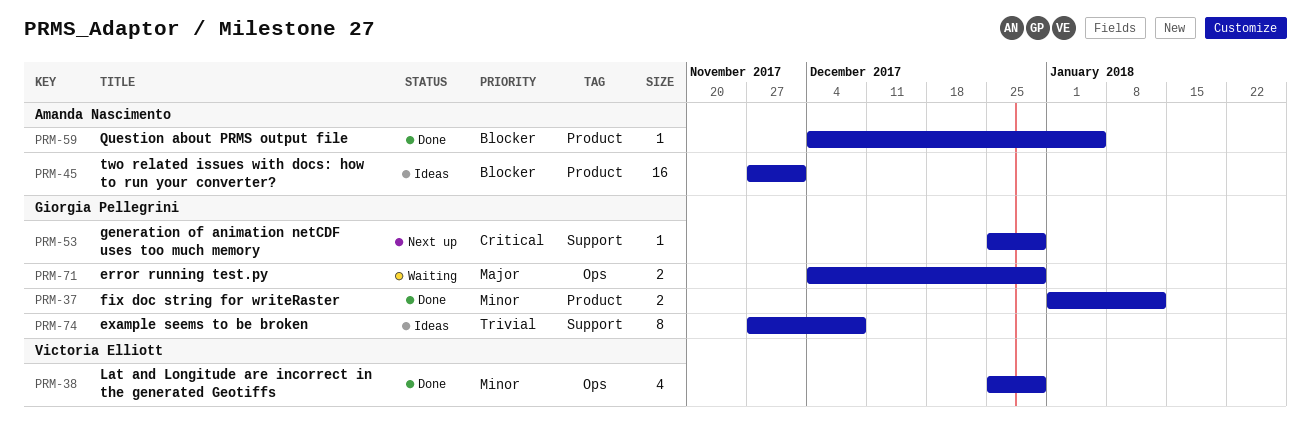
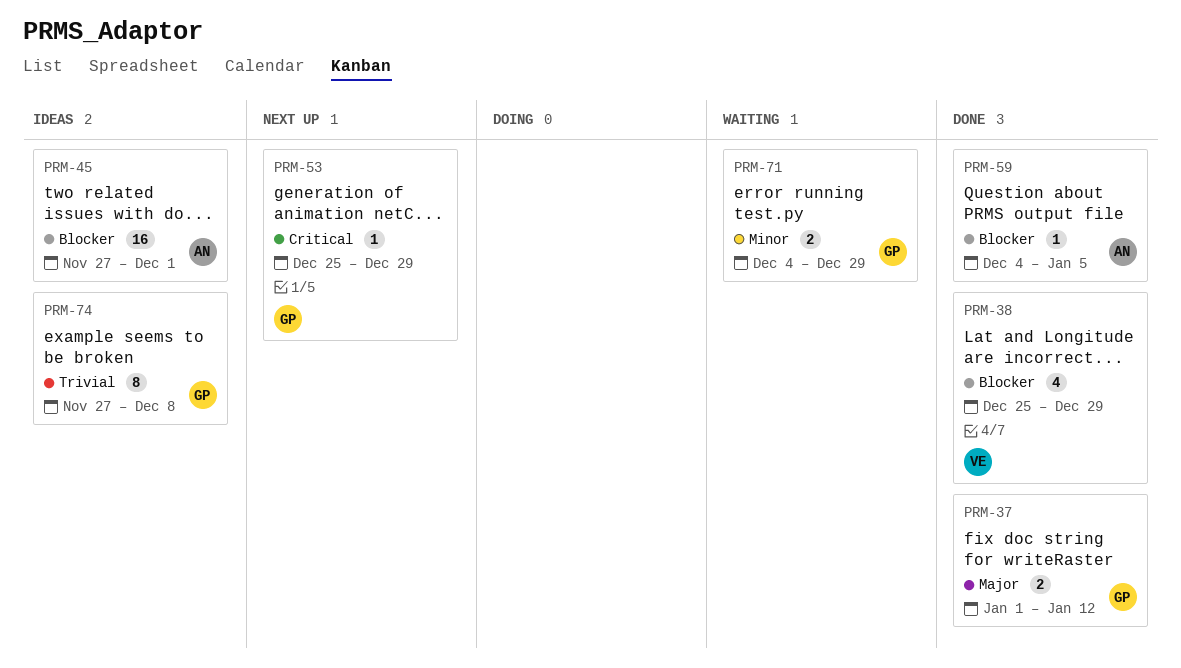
PRM-37, priority: Minor -> Major
PRM-38, priority: Minor -> Blocker
PRM-71, priority: Major -> Minor

